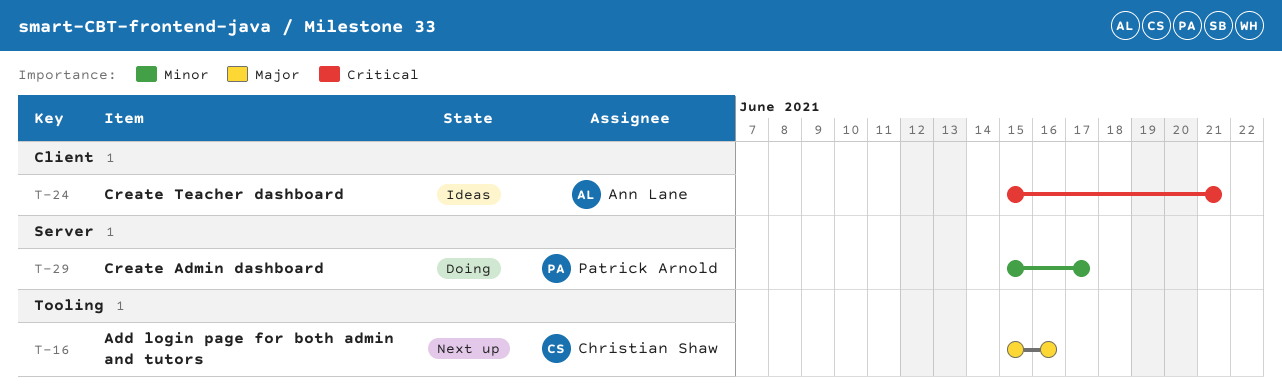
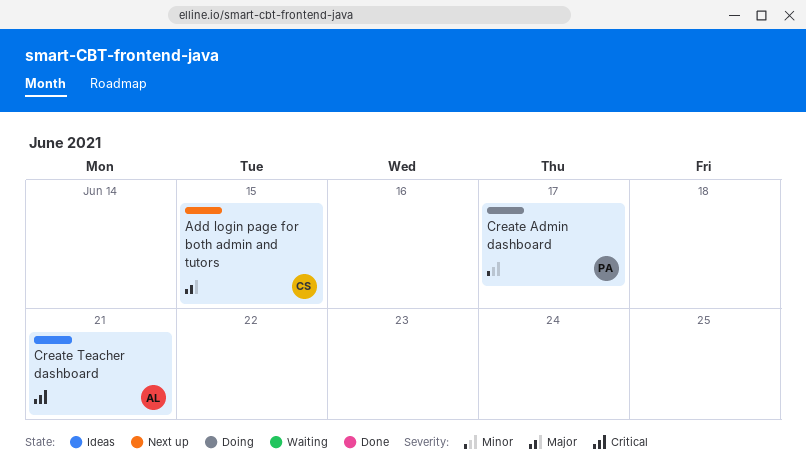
Add login page for both admin and tutors, due: Jun 16 -> Jun 15

